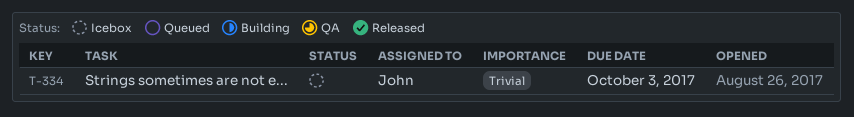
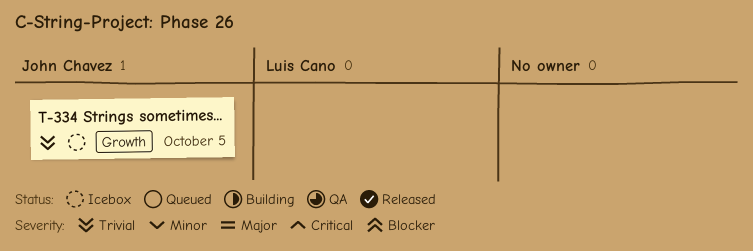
T-334, due: Oct 3 -> Oct 5

